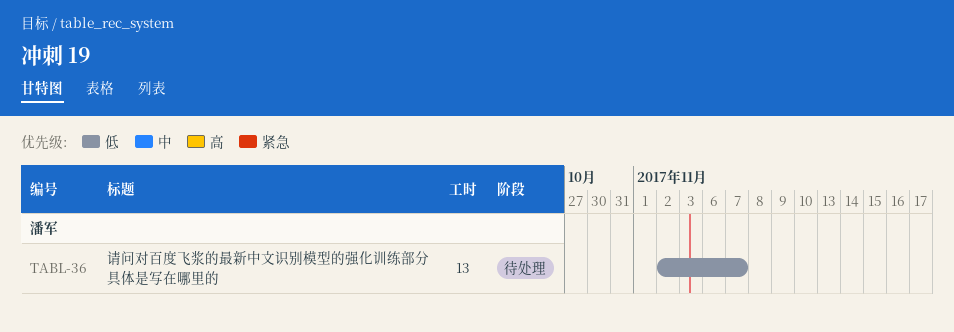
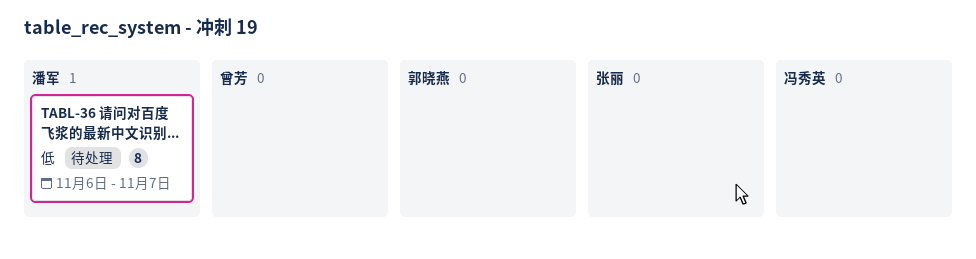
TABL-36, estimate: 13 -> 8
TABL-36, start: Nov 2 -> Nov 6

